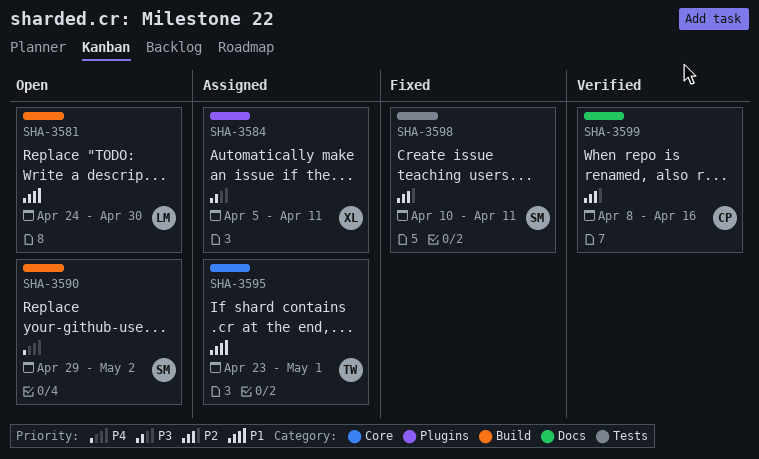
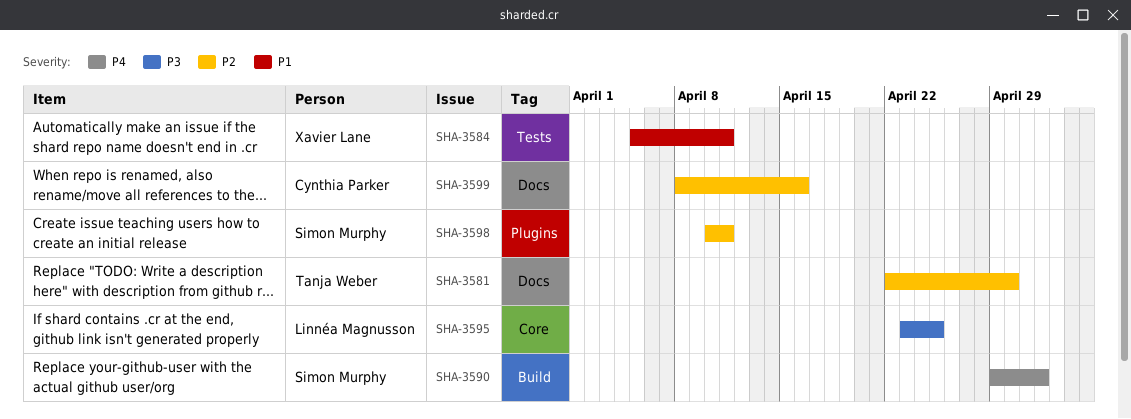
SHA-3581, owner: Linnéa Magnusson -> Tanja Weber
SHA-3581, priority: P1 -> P2
SHA-3581, label: Build -> Docs
SHA-3581, start: Apr 24 -> Apr 22
SHA-3584, priority: P3 -> P1
SHA-3584, label: Plugins -> Tests
SHA-3595, owner: Tanja Weber -> Linnéa Magnusson
SHA-3595, priority: P1 -> P3
SHA-3595, due: May 1 -> Apr 25
SHA-3598, label: Tests -> Plugins

